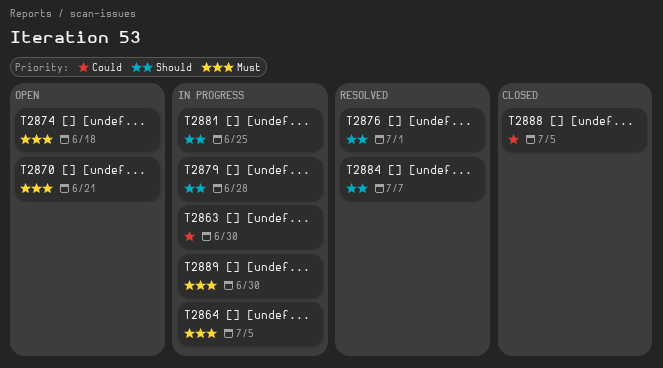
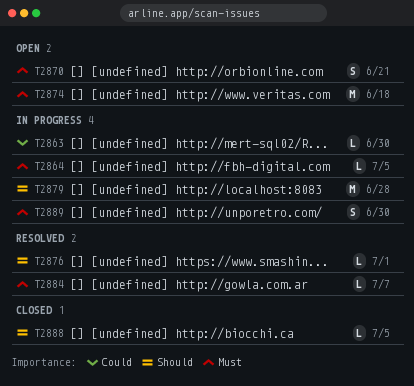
T2881: present -> none
T2884, priority: Should -> Must
T2888, priority: Could -> Should

